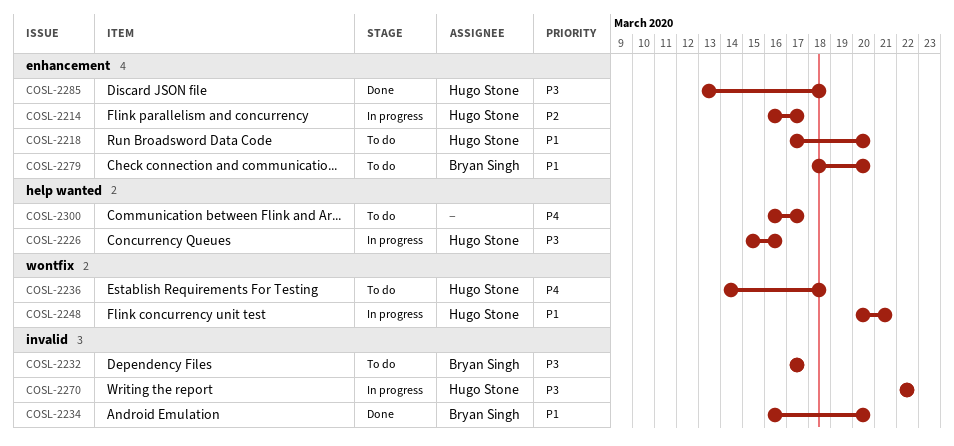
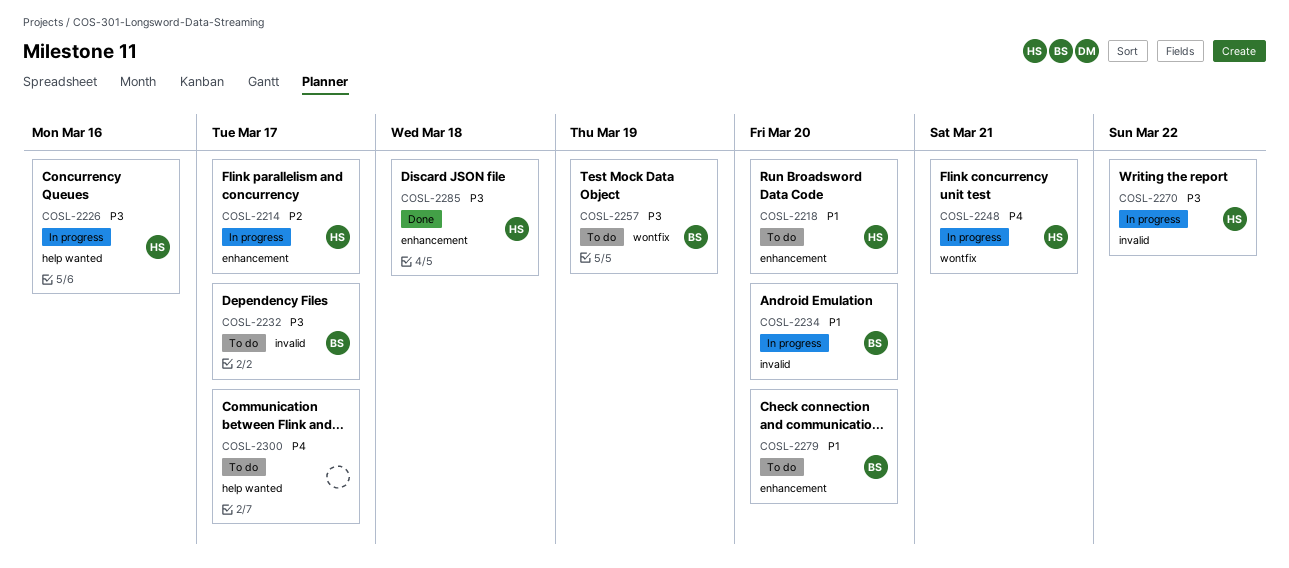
COSL-2234, status: Done -> In progress
COSL-2236: present -> none
COSL-2248, priority: P1 -> P4
COSL-2257: none -> present

